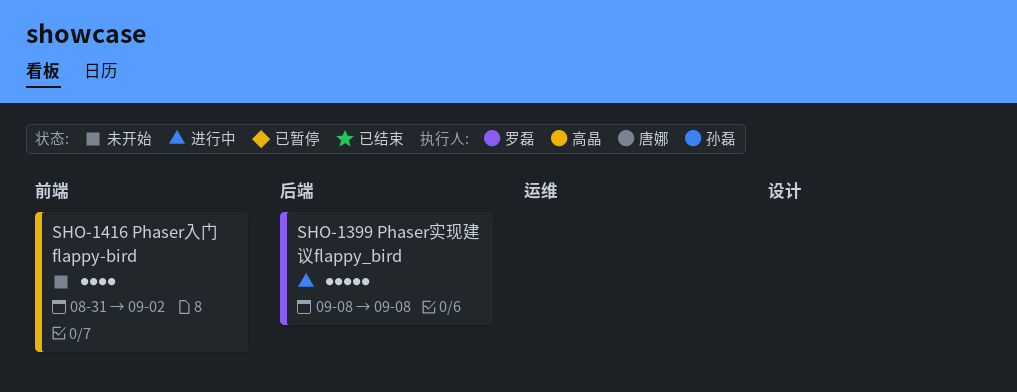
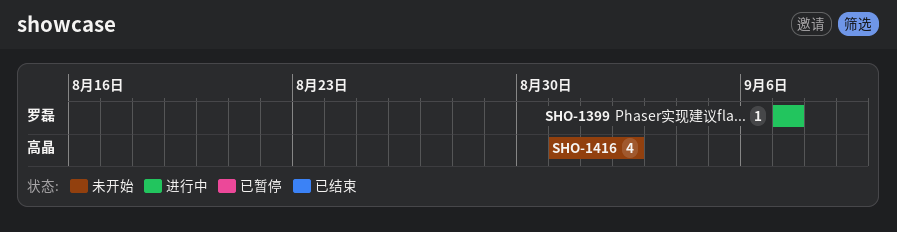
SHO-1399, estimate: 5 -> 1
SHO-1399, start: Sep 8 -> Sep 7
SHO-1399, due: Sep 8 -> Sep 7

